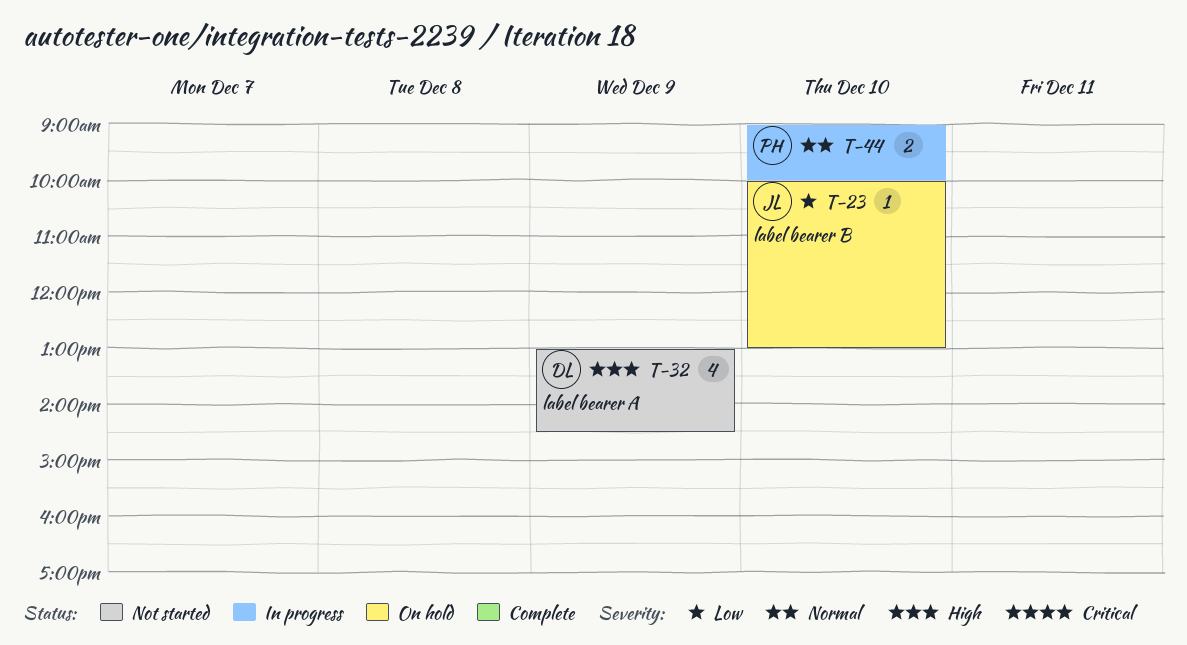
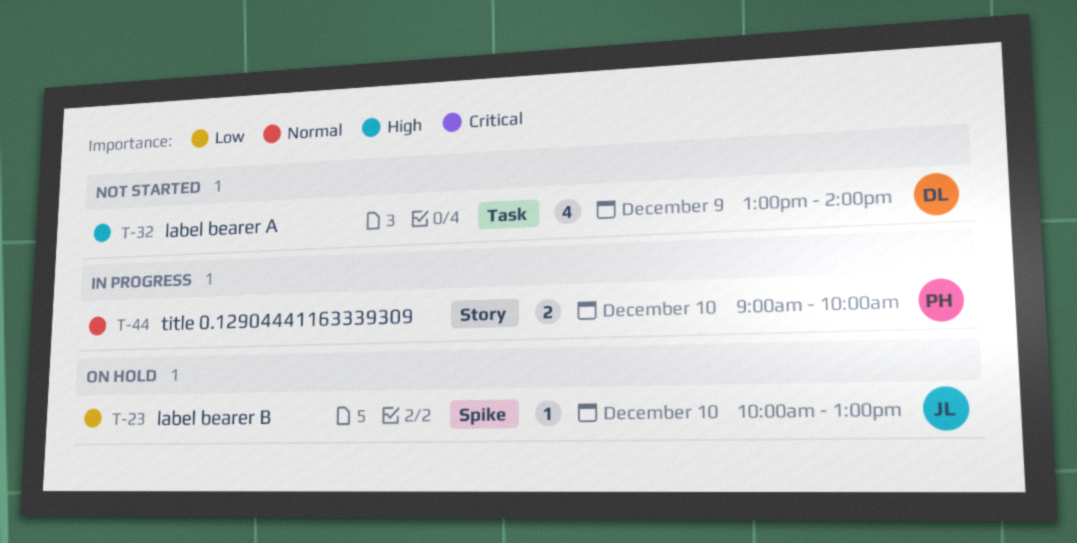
T-32, ends: 14:30 -> 14:00

